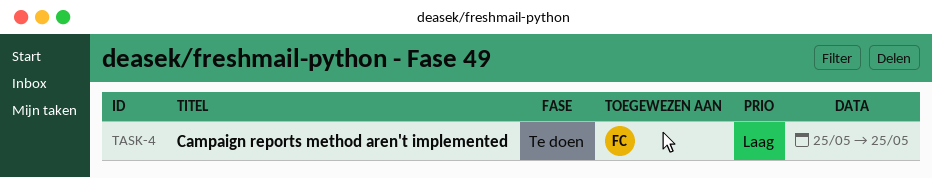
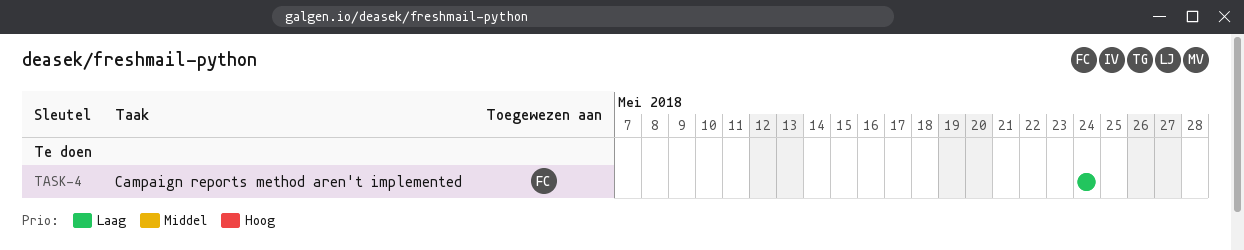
TASK-4, start: May 25 -> May 24
TASK-4, due: May 25 -> May 24

